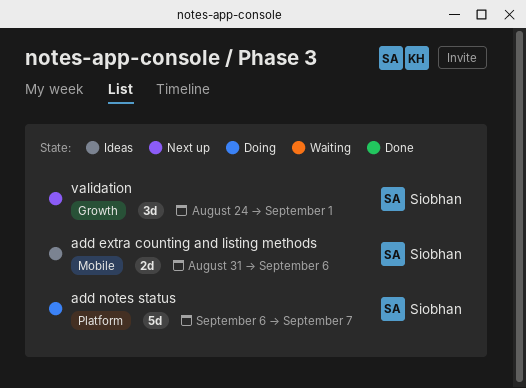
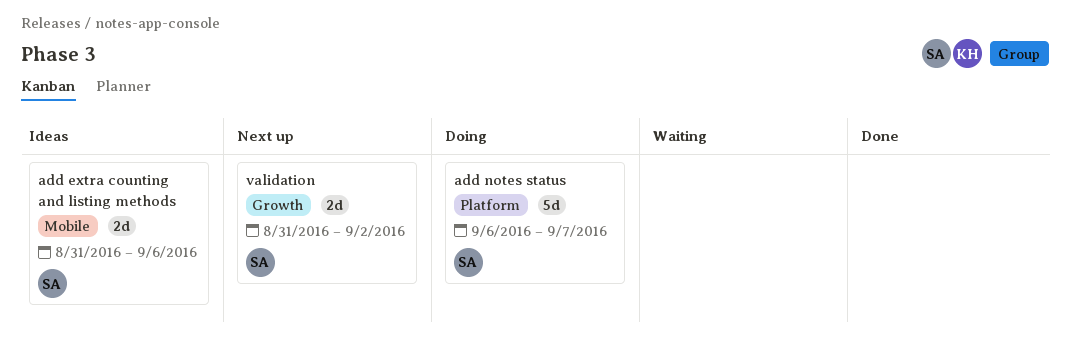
validation, estimate: 3d -> 2d
validation, start: Aug 24 -> Aug 31
validation, due: Sep 1 -> Sep 2

